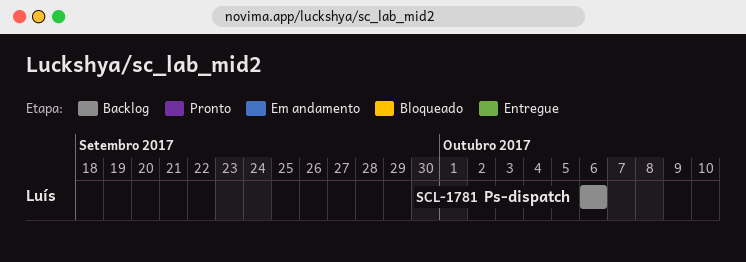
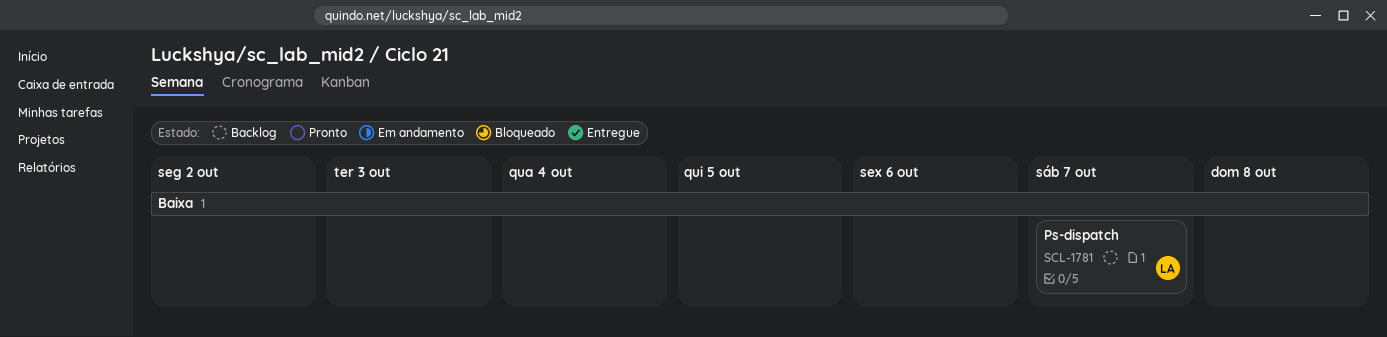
SCL-1781, due: Oct 6 -> Oct 7

